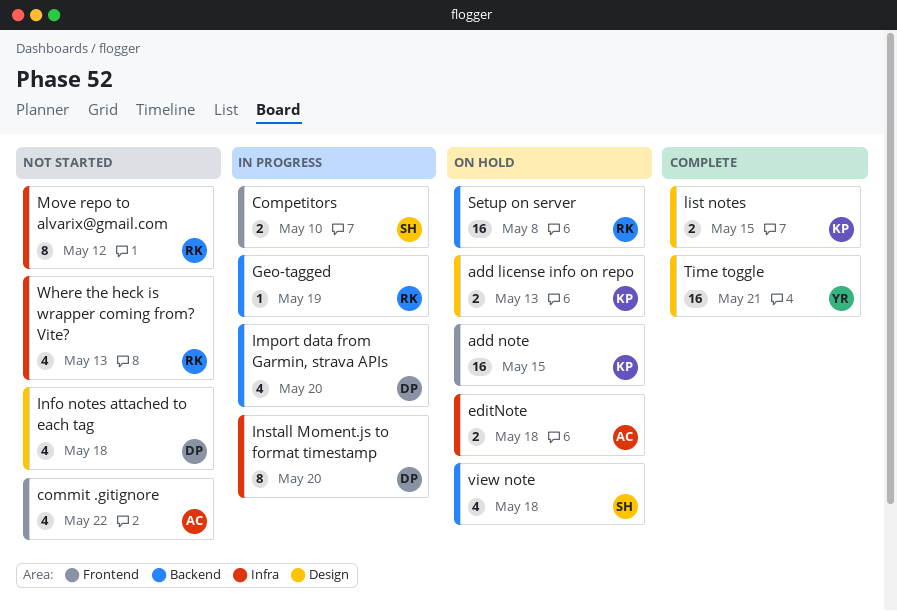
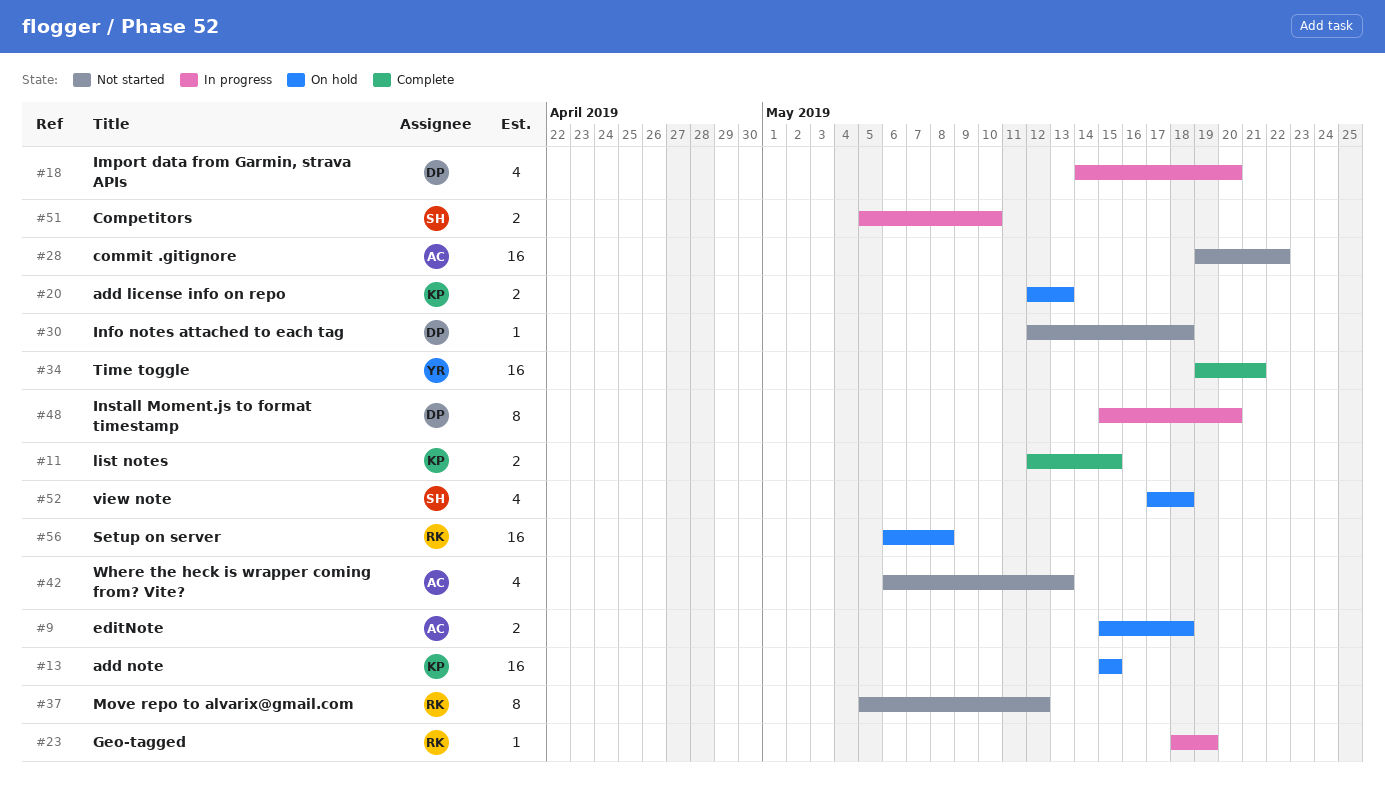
commit .gitignore, estimate: 4 -> 16
Info notes attached to each tag, estimate: 4 -> 1
Where the heck is wrapper coming from? Vite?, owner: RK -> AC

